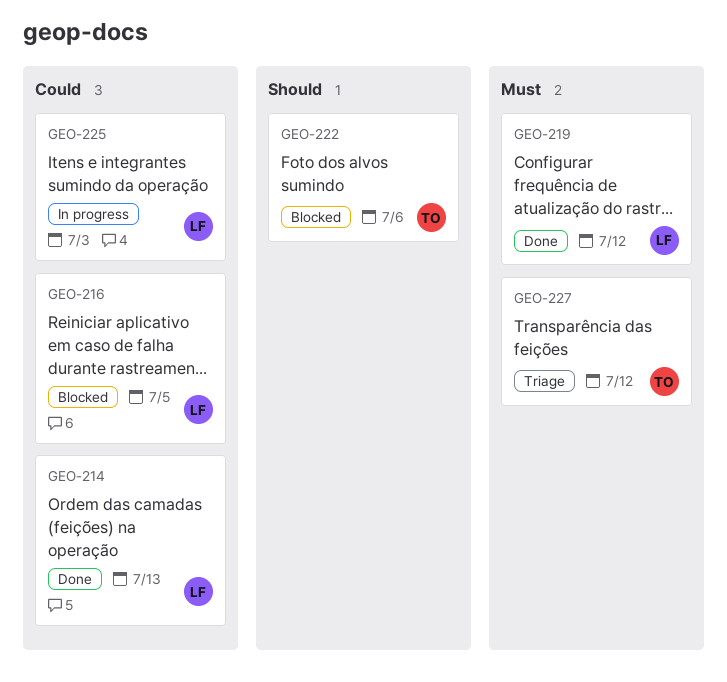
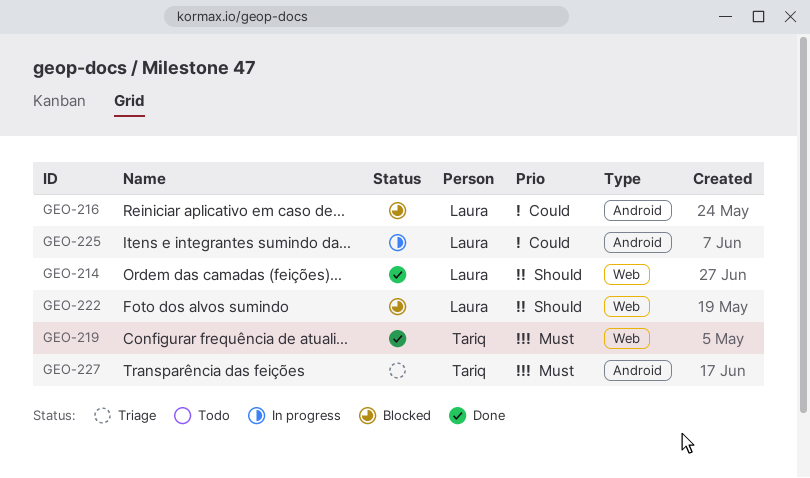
GEO-214, priority: Could -> Should
GEO-219, owner: Laura -> Tariq
GEO-222, owner: Tariq -> Laura

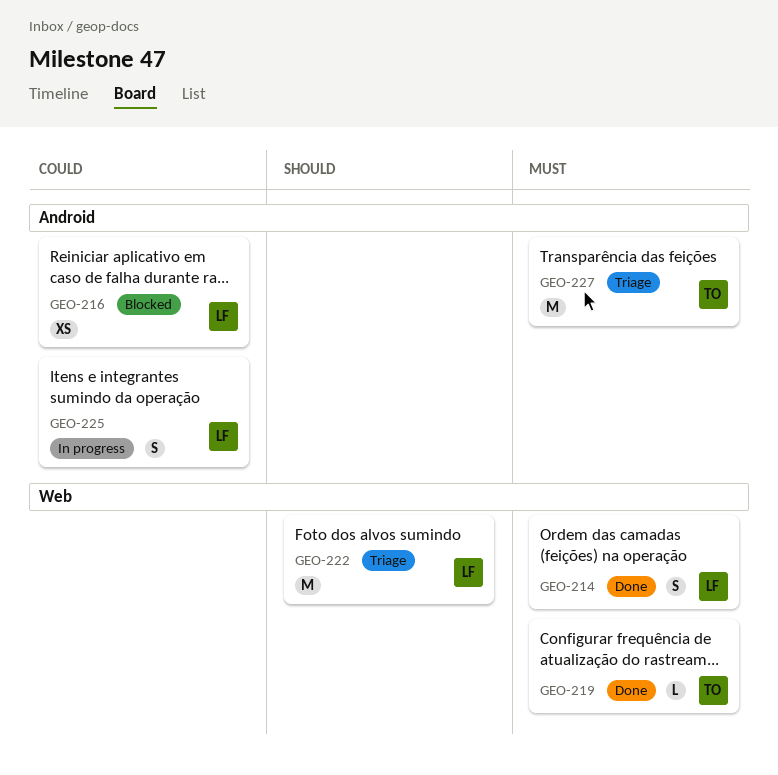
GEO-214, priority: Should -> Must
GEO-222, status: Blocked -> Triage

